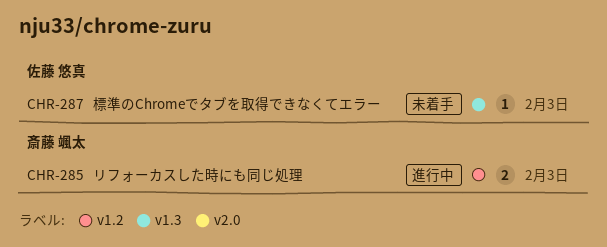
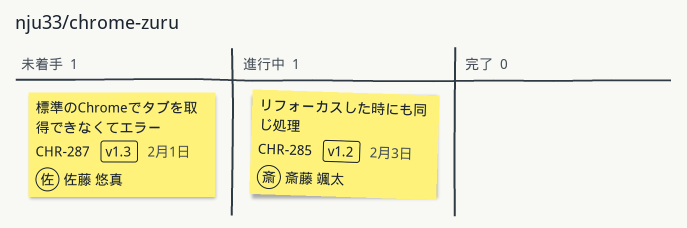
CHR-287, due: Feb 3 -> Feb 1

